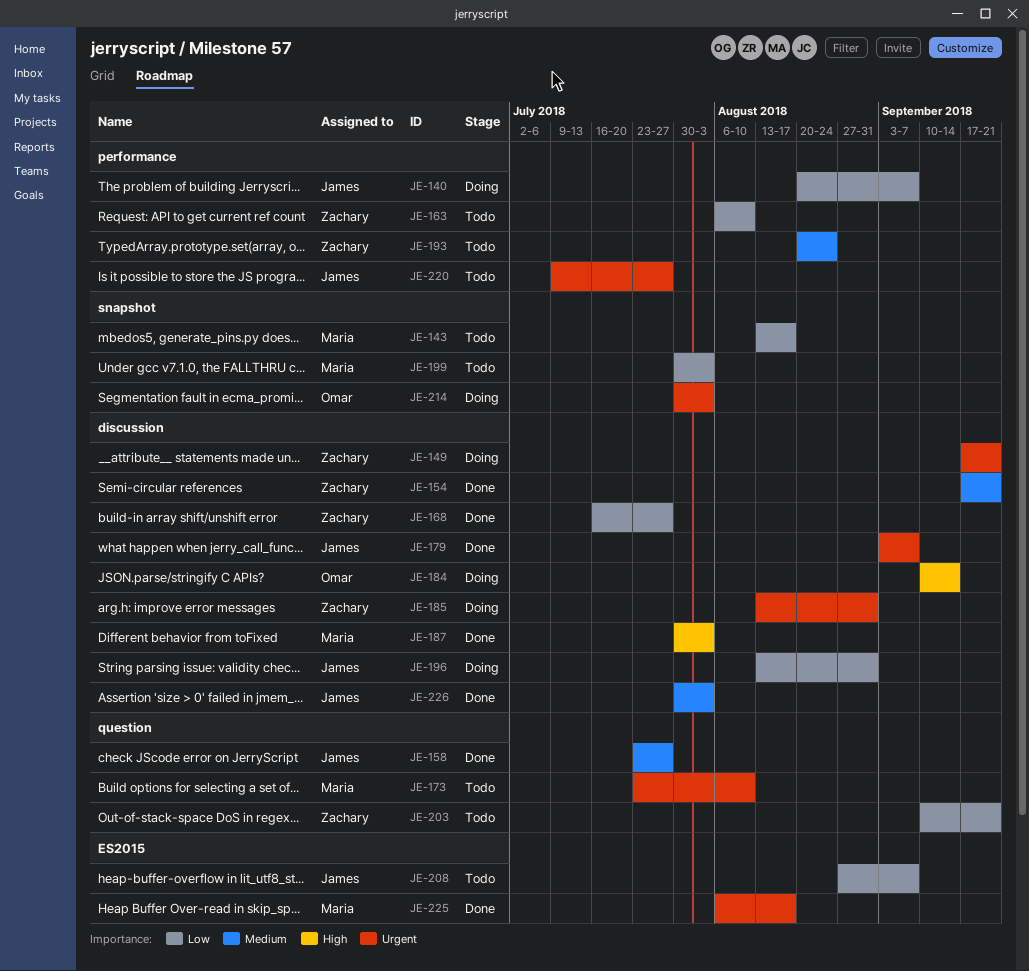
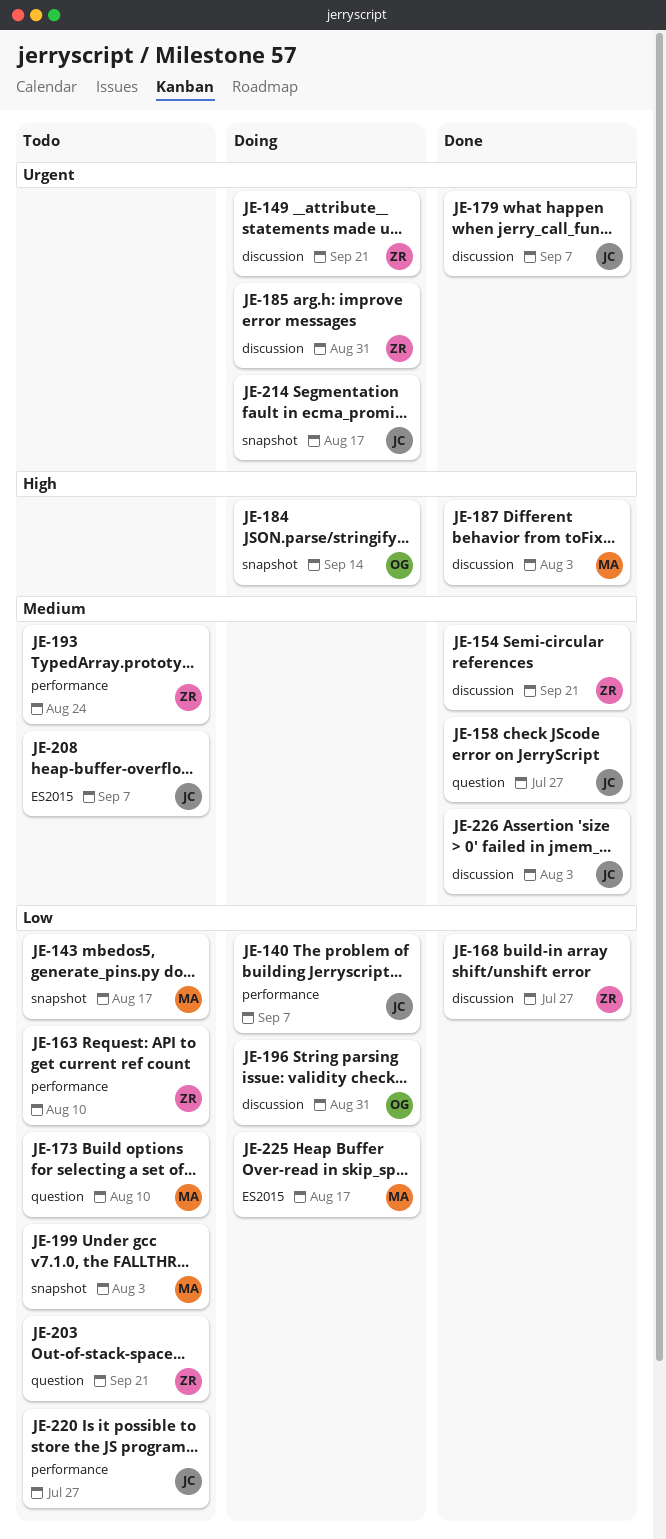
JE-173, priority: Urgent -> Low
JE-184, label: discussion -> snapshot
JE-196, owner: James -> Omar
JE-208, priority: Low -> Medium
JE-214, owner: Omar -> James
JE-214, due: Aug 3 -> Aug 17
JE-220, priority: Urgent -> Low
JE-225, status: Done -> Doing
JE-225, priority: Urgent -> Low

